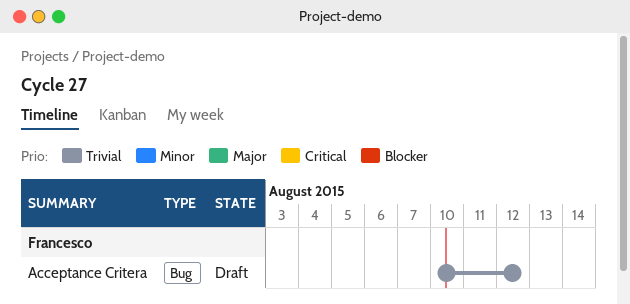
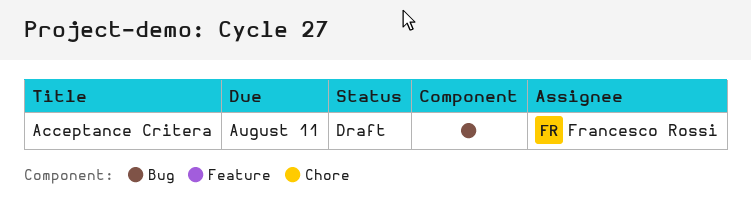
Acceptance Critera, due: Aug 12 -> Aug 11

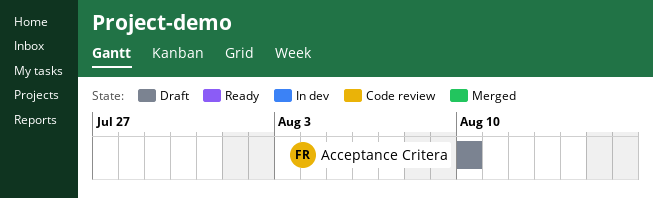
Acceptance Critera, due: Aug 11 -> Aug 10

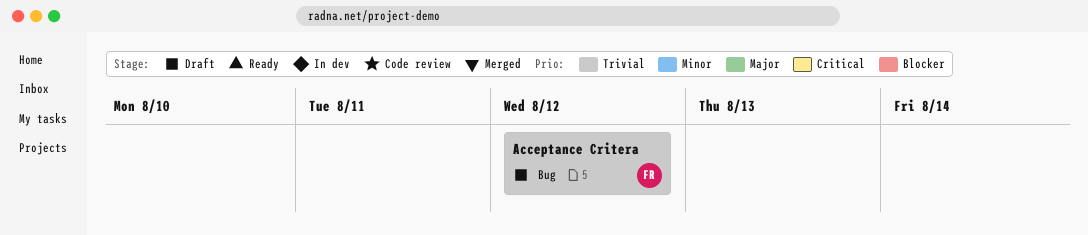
Acceptance Critera, due: Aug 10 -> Aug 12

